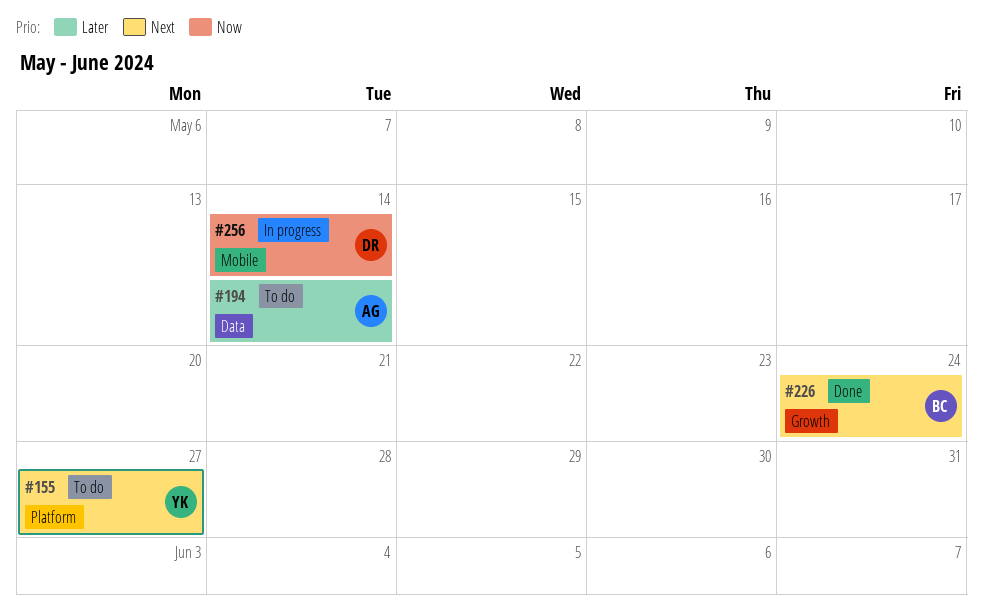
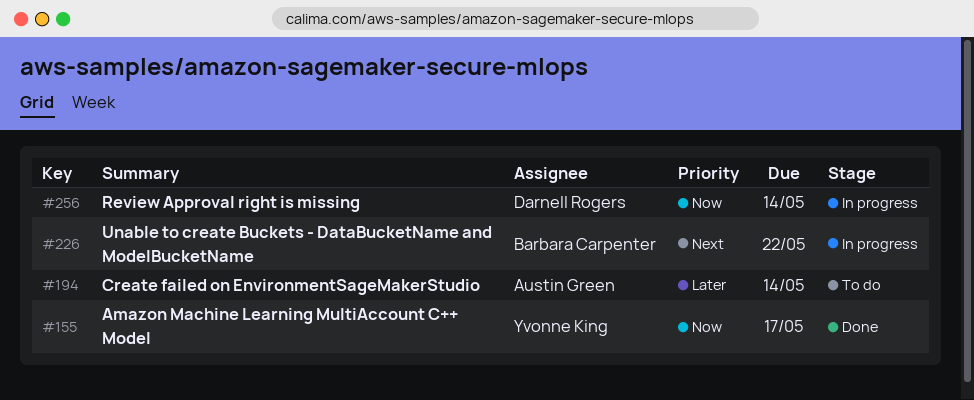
#155, status: To do -> Done
#155, priority: Next -> Now
#155, due: May 27 -> May 17
#226, status: Done -> In progress
#226, due: May 24 -> May 22

